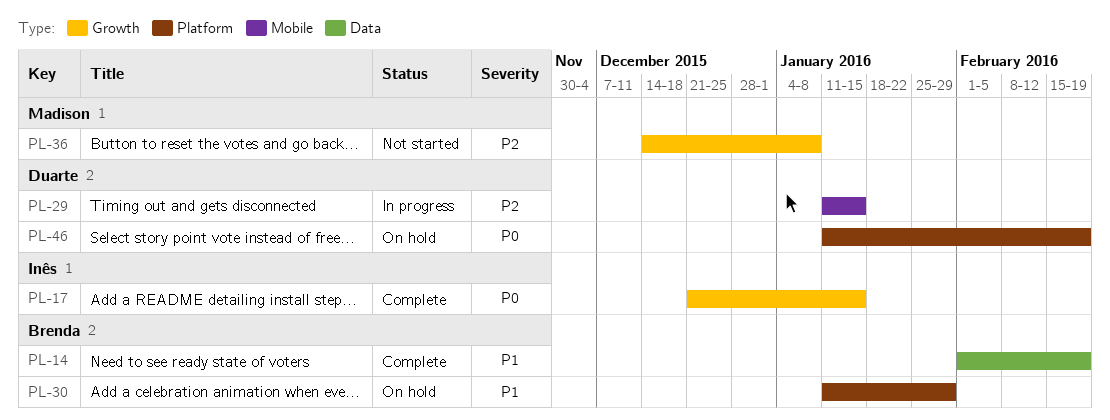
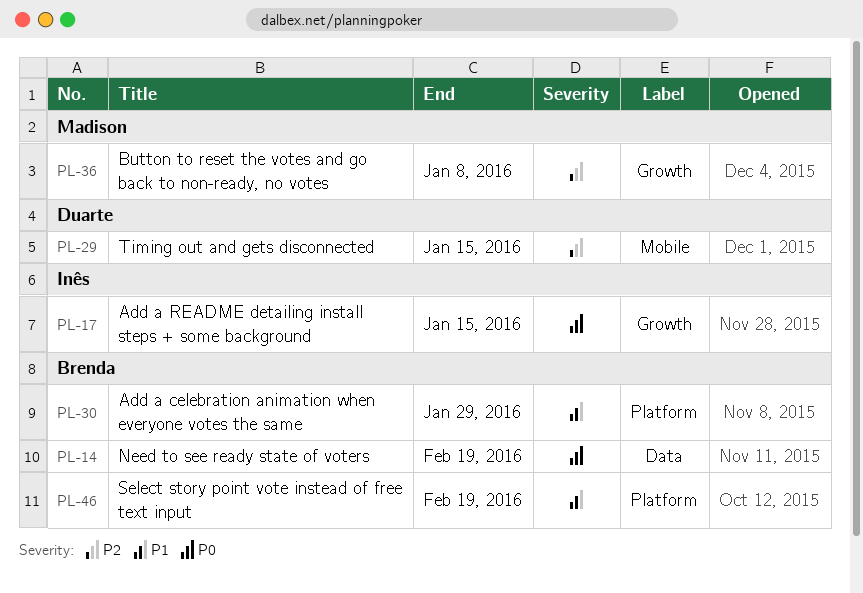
PL-14, priority: P1 -> P0
PL-46, owner: Duarte -> Brenda
PL-46, priority: P0 -> P1

